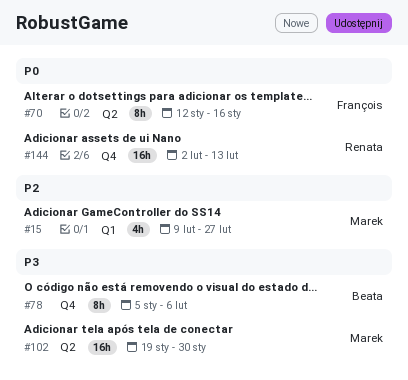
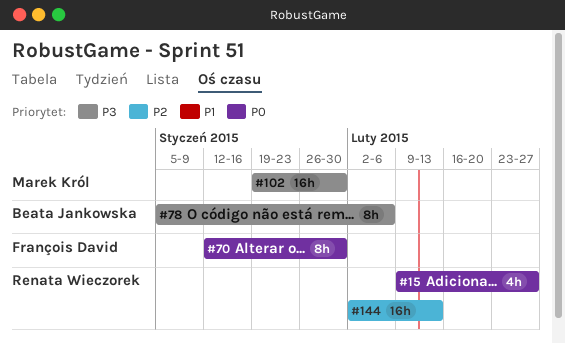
#15, owner: Marek Król -> Renata Wieczorek
#15, priority: P2 -> P0
#70, due: Jan 16 -> Jan 30
#144, priority: P0 -> P2

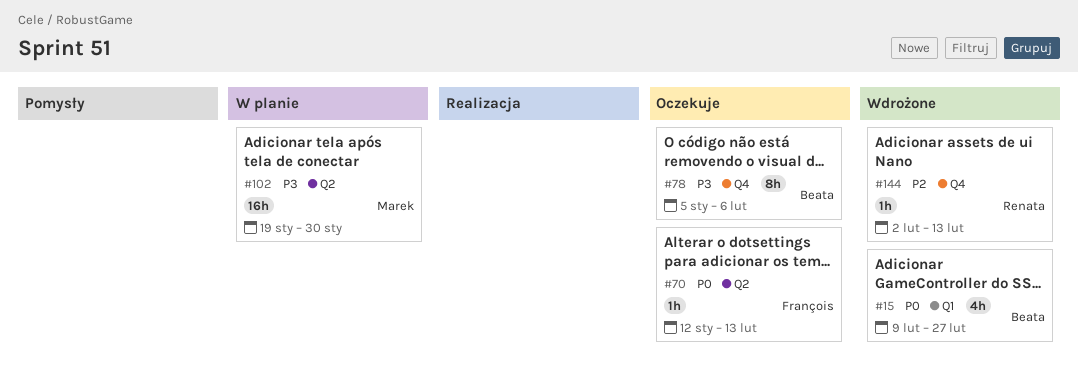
#15, owner: Renata Wieczorek -> Beata Jankowska
#70, estimate: 8h -> 1h
#70, due: Jan 30 -> Feb 13
#144, estimate: 16h -> 1h

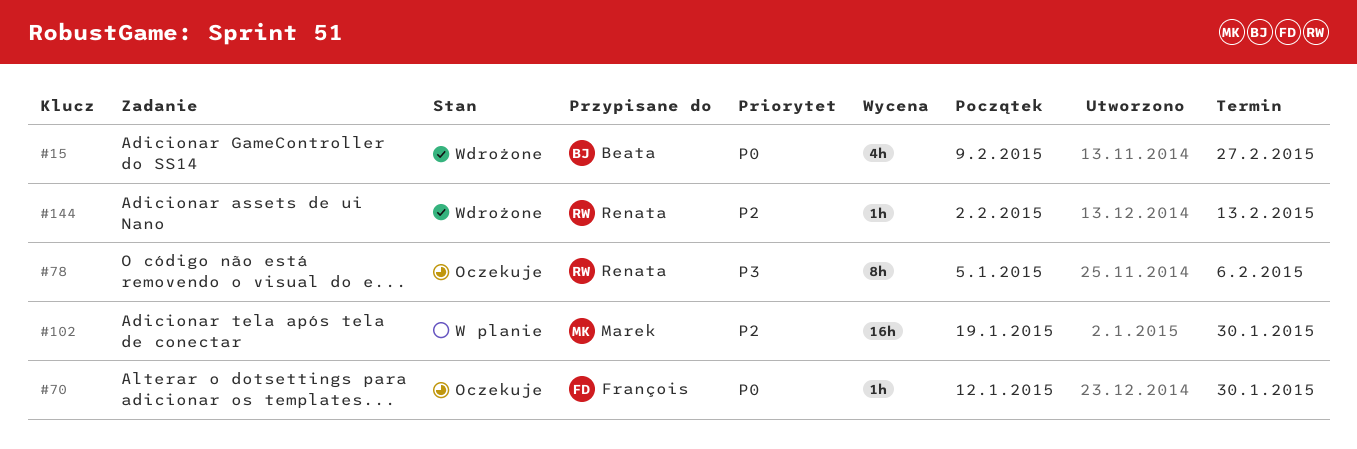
#70, due: Feb 13 -> Jan 30
#78, owner: Beata -> Renata
#102, priority: P3 -> P2

